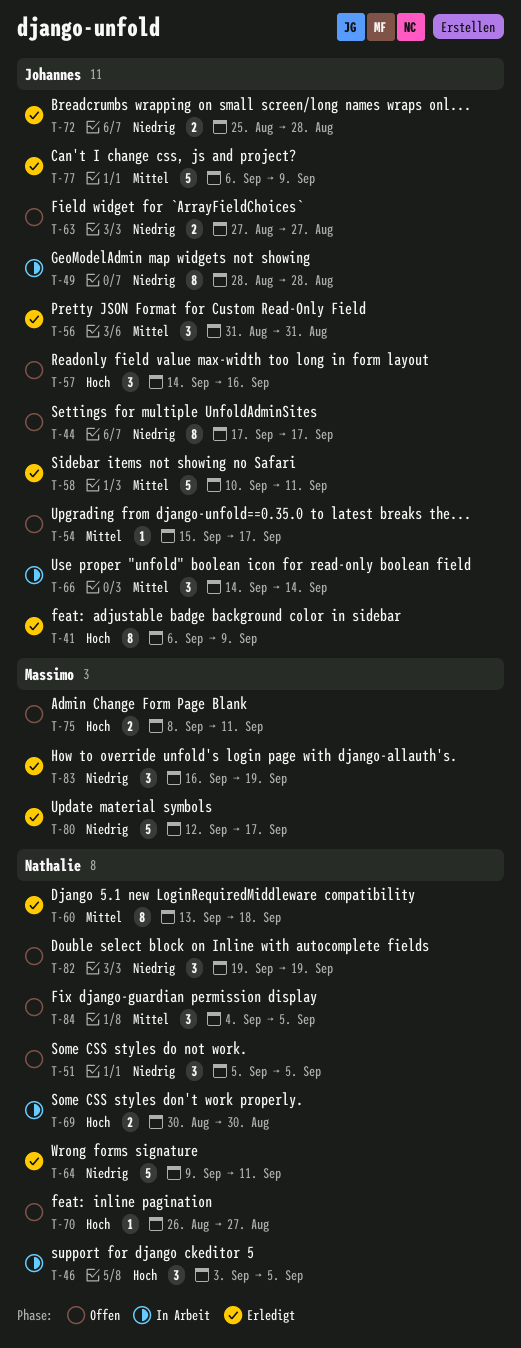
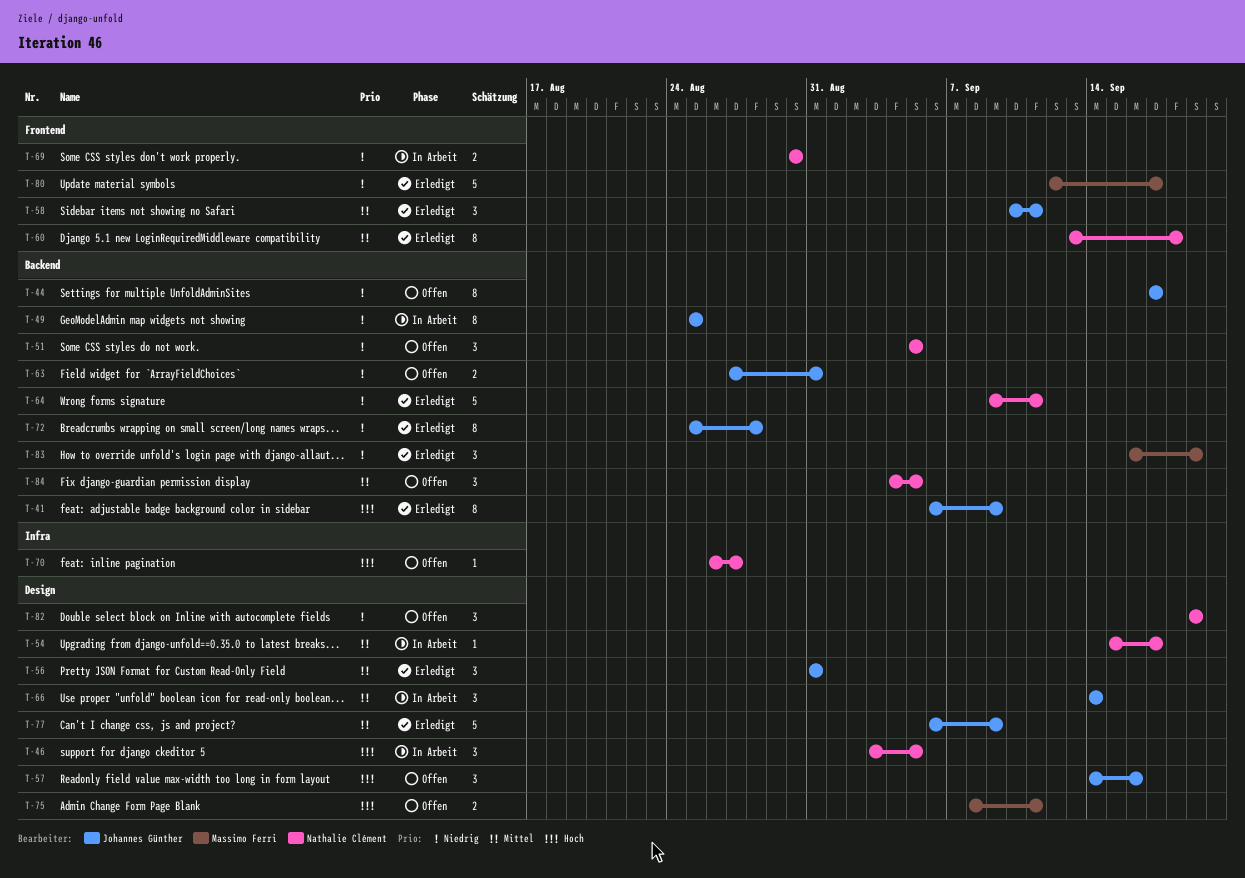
T-49, start: Aug 28 -> Aug 25
T-49, due: Aug 28 -> Aug 25
T-54, status: Offen -> In Arbeit
T-54, owner: Johannes Günther -> Nathalie Clément
T-58, estimate: 5 -> 3
T-63, due: Aug 27 -> Aug 31
T-69, priority: Hoch -> Niedrig
T-72, estimate: 2 -> 8

